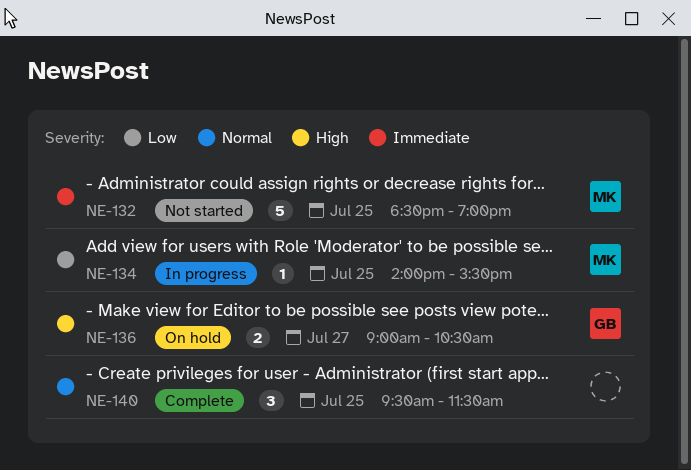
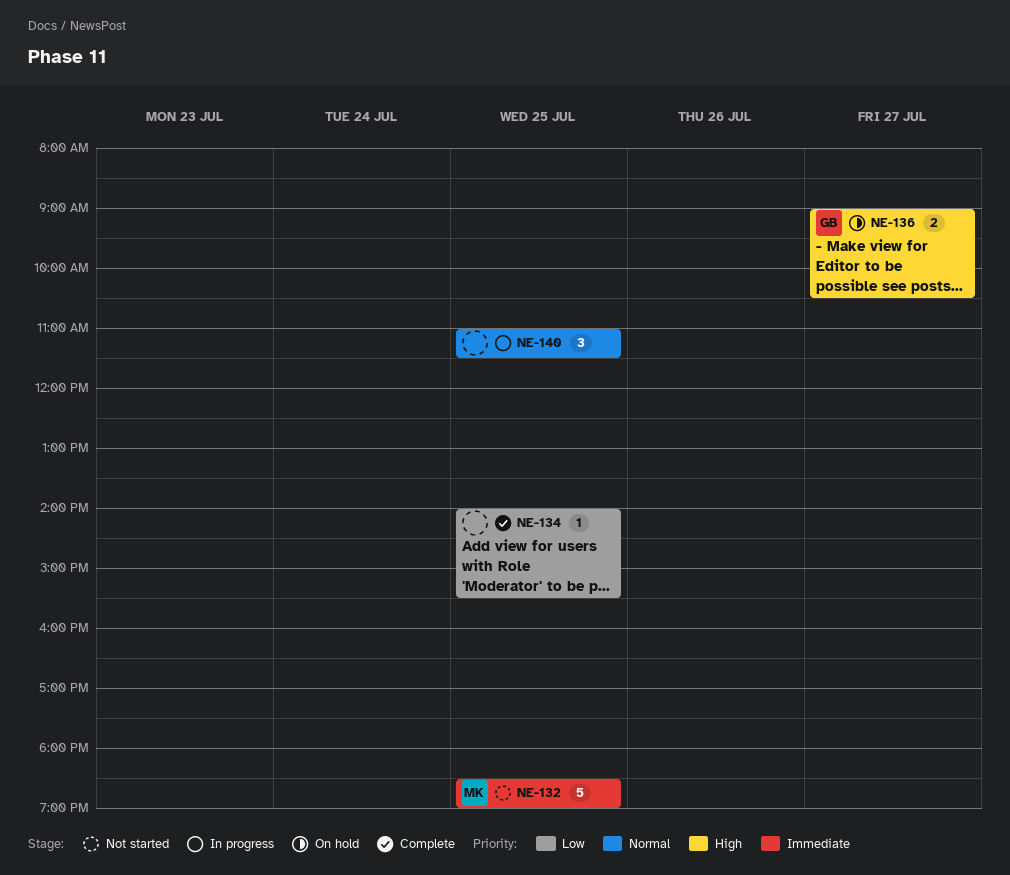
NE-134, status: In progress -> Complete
NE-134, owner: MK -> none
NE-140, status: Complete -> In progress
NE-140, begins: 09:30 -> 11:00

